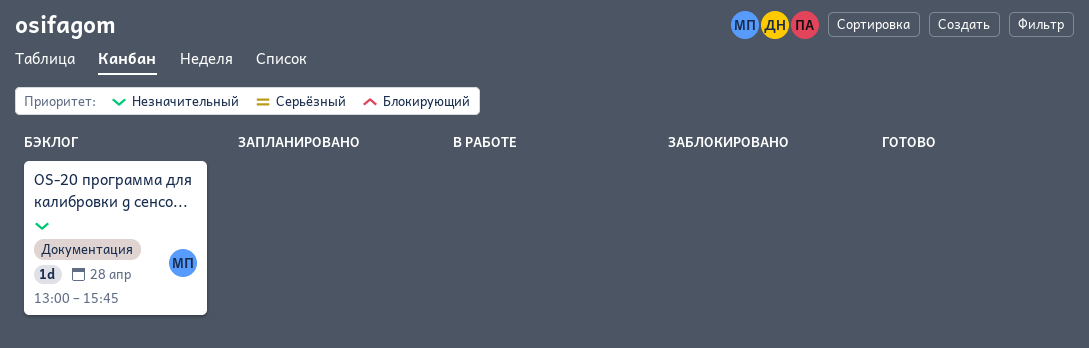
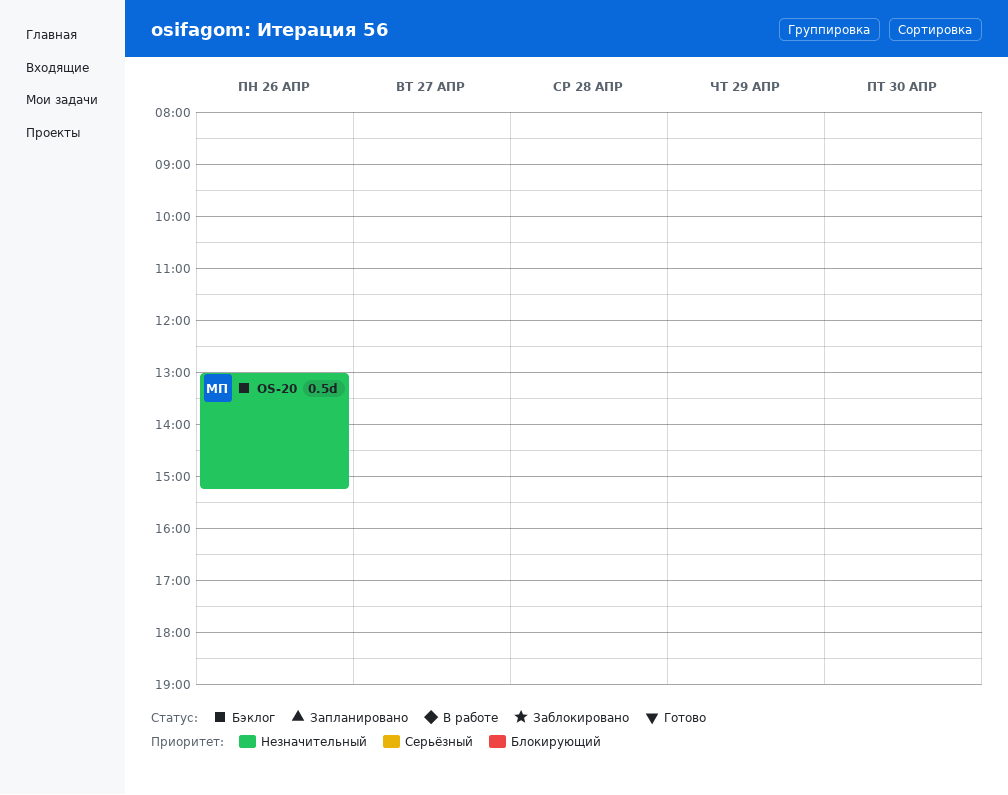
OS-20, estimate: 1d -> 0.5d
OS-20, day: Apr 28 -> Apr 26
OS-20, ends: 15:45 -> 15:15

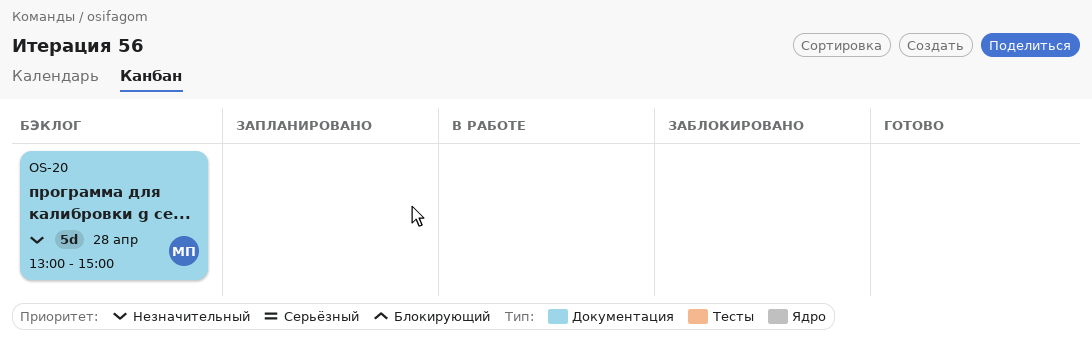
OS-20, estimate: 0.5d -> 5d
OS-20, day: Apr 26 -> Apr 28
OS-20, ends: 15:15 -> 15:00

